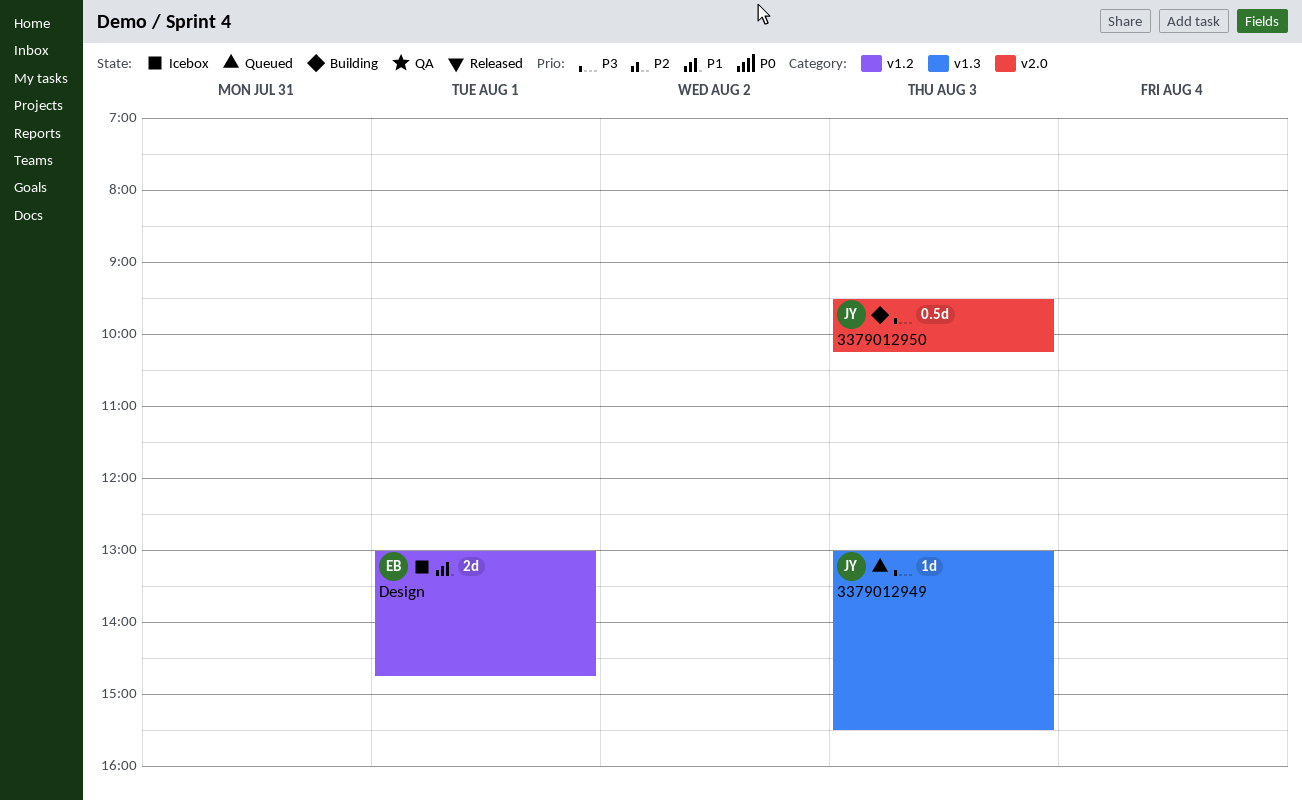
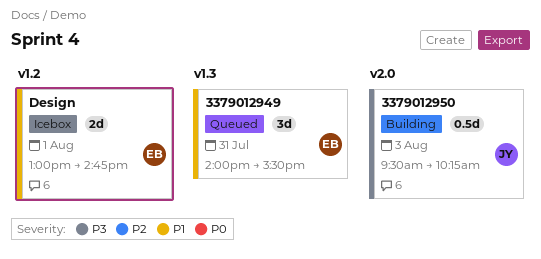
3379012949, owner: JY -> EB
3379012949, priority: P3 -> P1
3379012949, estimate: 1d -> 3d
3379012949, day: Aug 3 -> Jul 31
3379012949, begins: 13:00 -> 14:00

